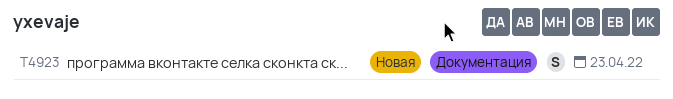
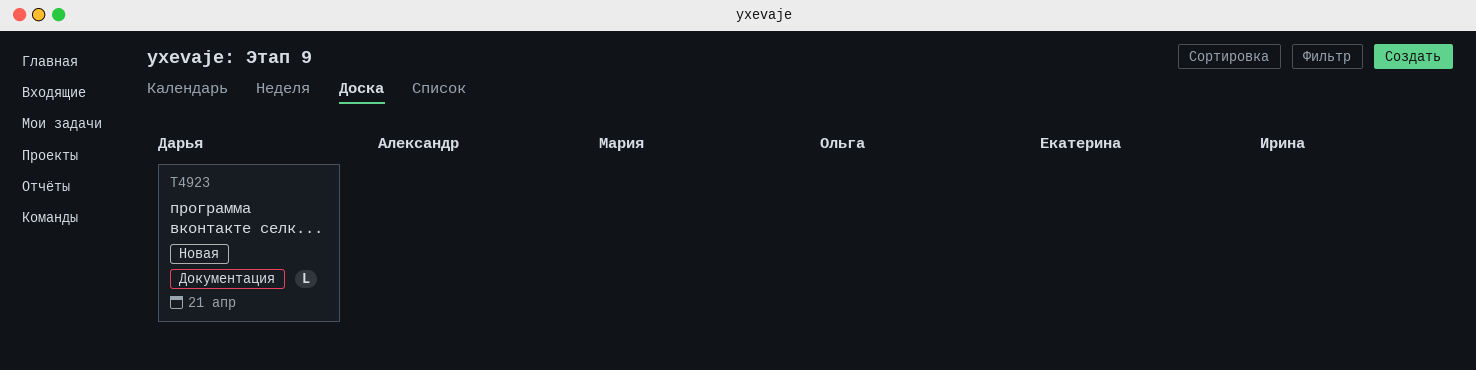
T4923, estimate: S -> L
T4923, due: Apr 23 -> Apr 21

